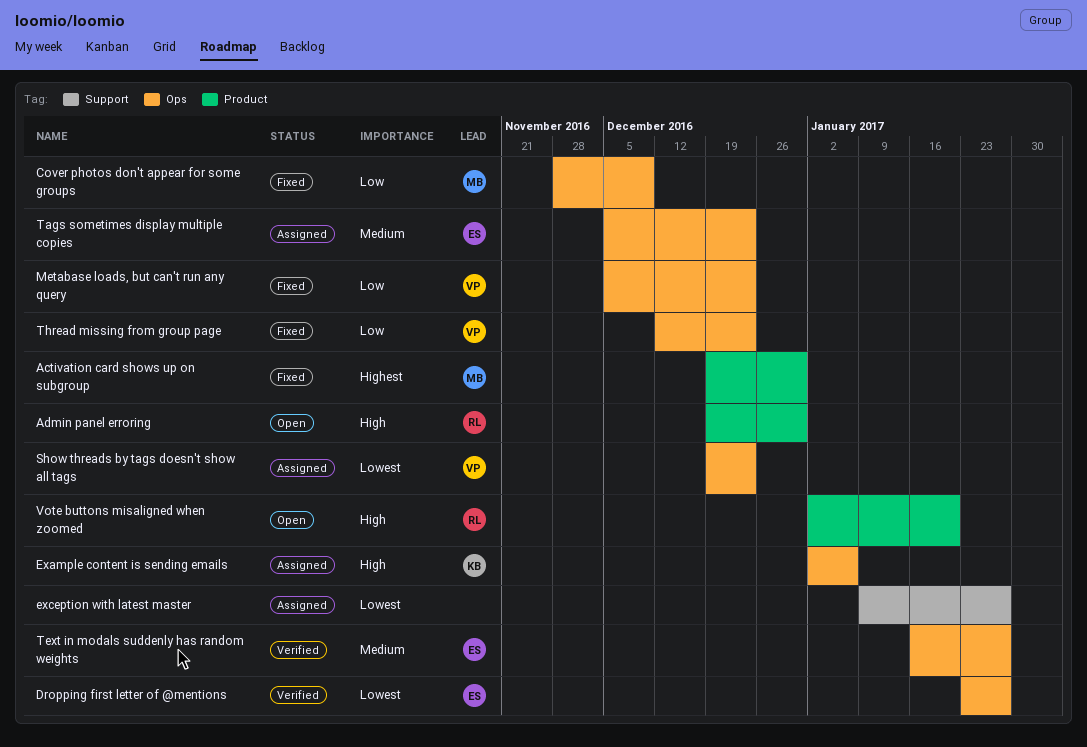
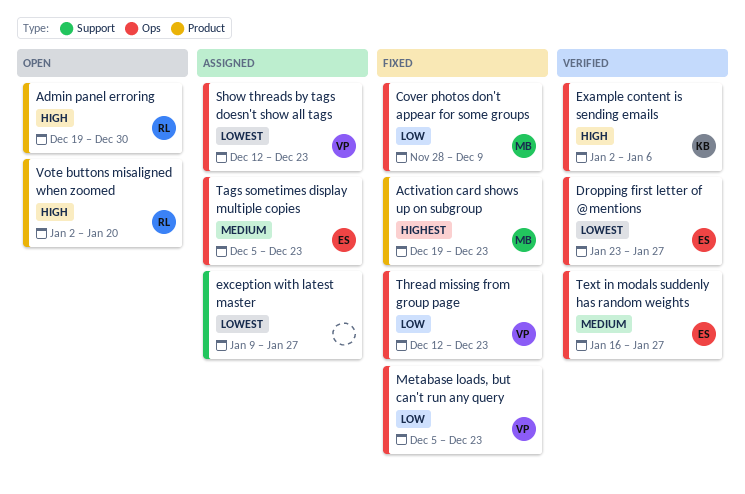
Activation card shows up on subgroup, due: Dec 30 -> Dec 23
Example content is sending emails, status: Assigned -> Verified
Show threads by tags doesn't show all tags, start: Dec 19 -> Dec 12

